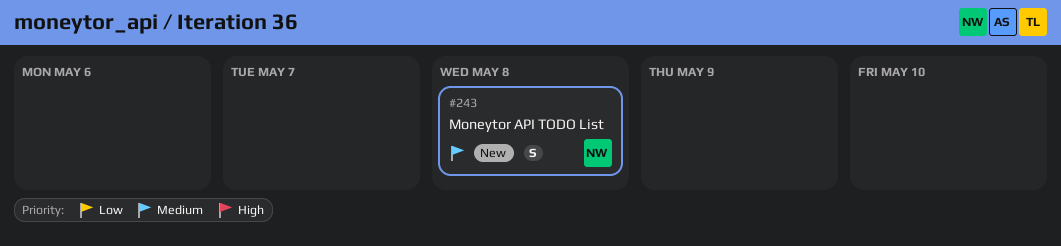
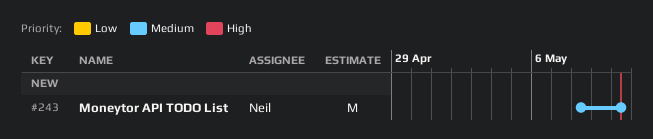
#243, estimate: S -> M
#243, due: May 8 -> May 10

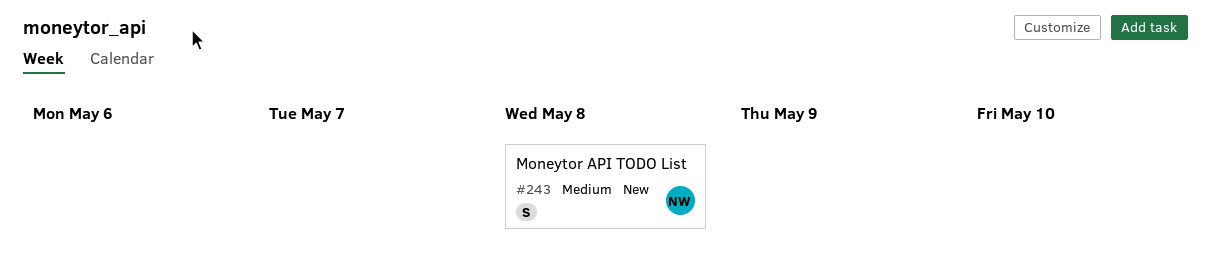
#243, estimate: M -> S
#243, due: May 10 -> May 8

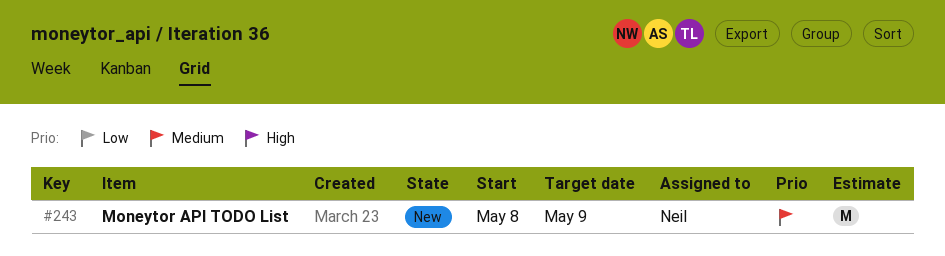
#243, estimate: S -> M
#243, due: May 8 -> May 9

